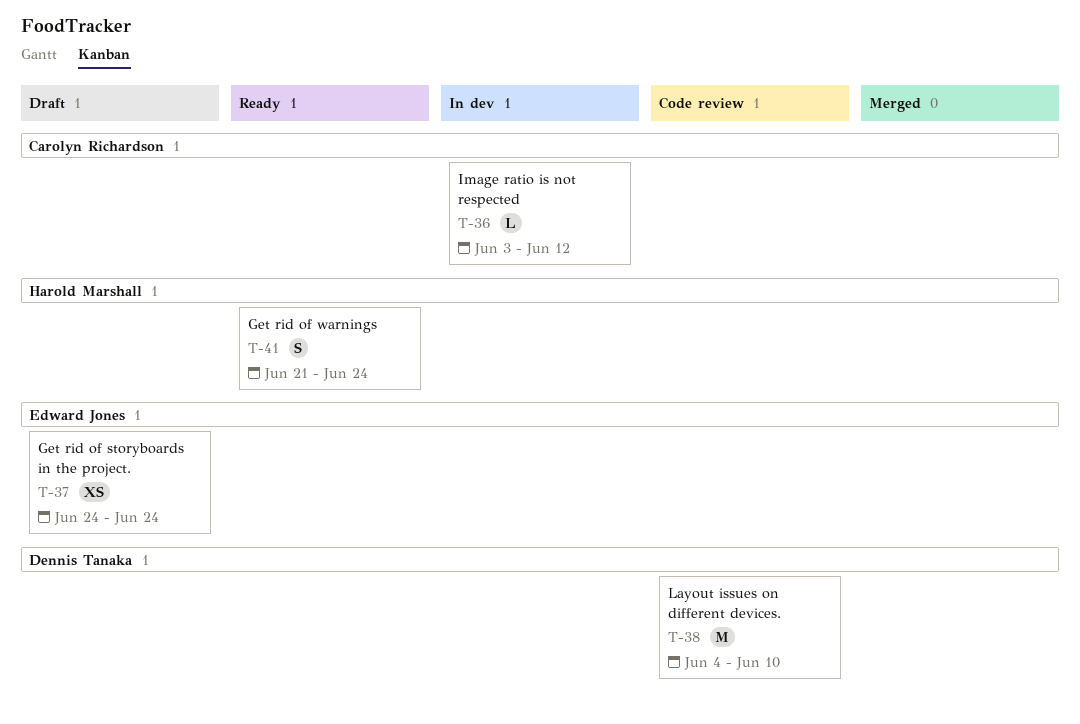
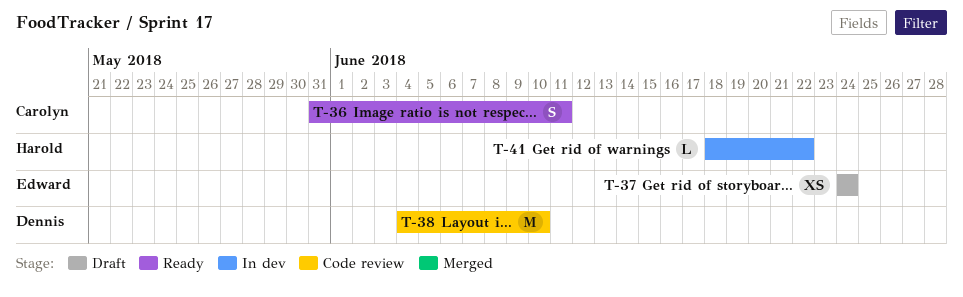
T-36, status: In dev -> Ready
T-36, estimate: L -> S
T-36, start: Jun 3 -> May 31
T-36, due: Jun 12 -> Jun 11
T-41, status: Ready -> In dev
T-41, estimate: S -> L
T-41, start: Jun 21 -> Jun 18
T-41, due: Jun 24 -> Jun 22

